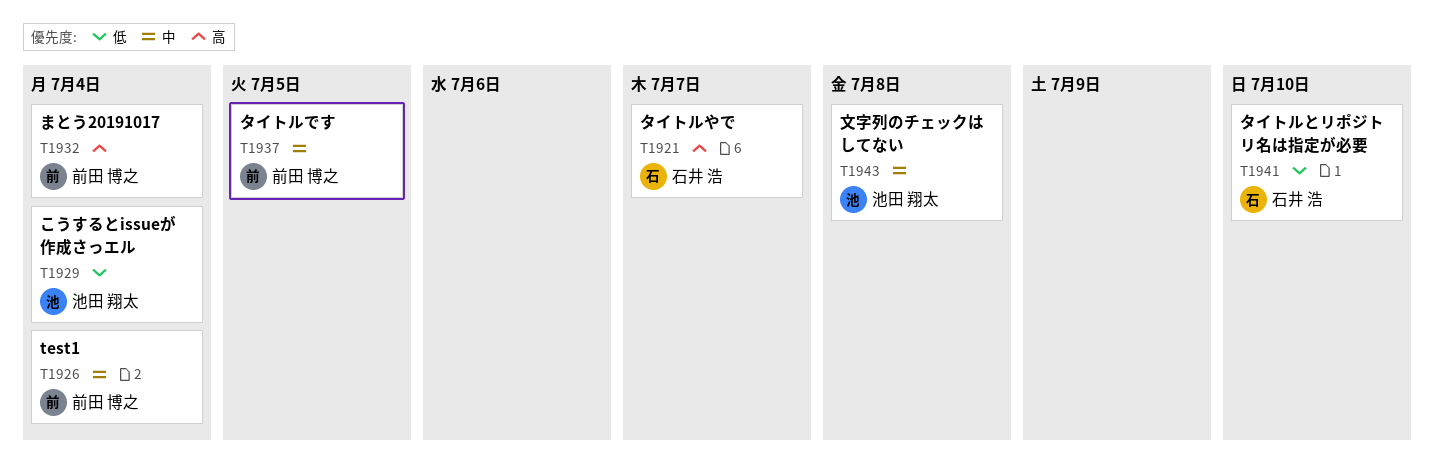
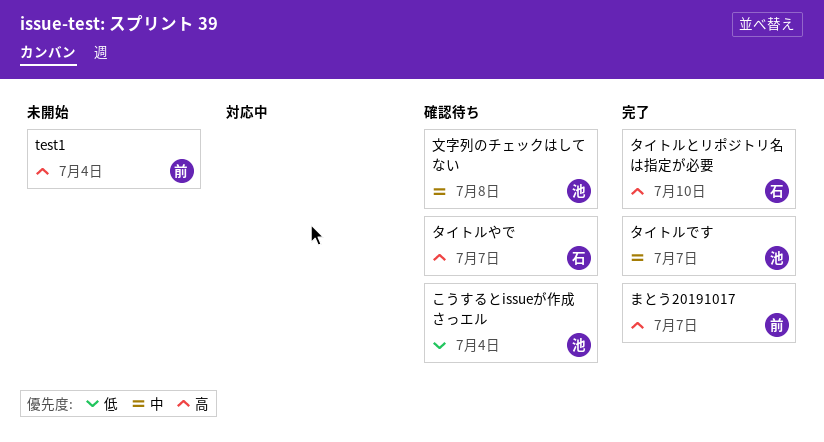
test1, priority: 中 -> 高
まとう20191017, due: Jul 4 -> Jul 7
タイトルです, owner: 前田 博之 -> 池田 翔太
タイトルです, due: Jul 5 -> Jul 7
タイトルとリポジトリ名は指定が必要, priority: 低 -> 高

